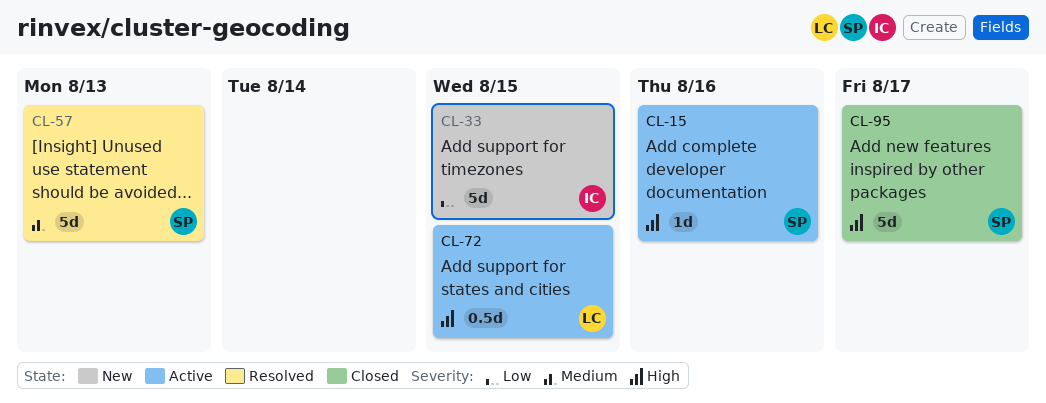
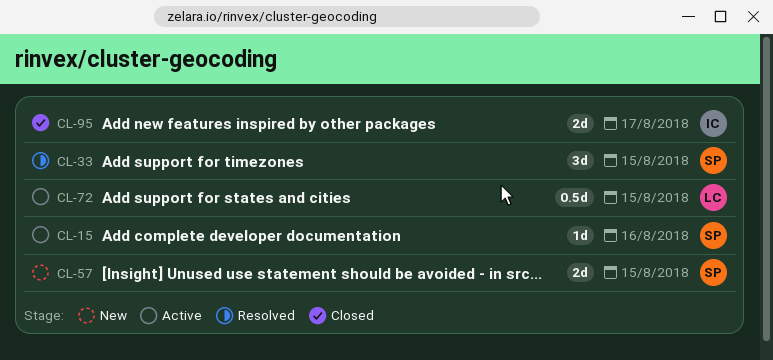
CL-33, status: New -> Resolved
CL-33, owner: IC -> SP
CL-33, estimate: 5d -> 3d
CL-57, status: Resolved -> New
CL-57, estimate: 5d -> 2d
CL-57, due: Aug 13 -> Aug 15
CL-95, owner: SP -> IC
CL-95, estimate: 5d -> 2d

